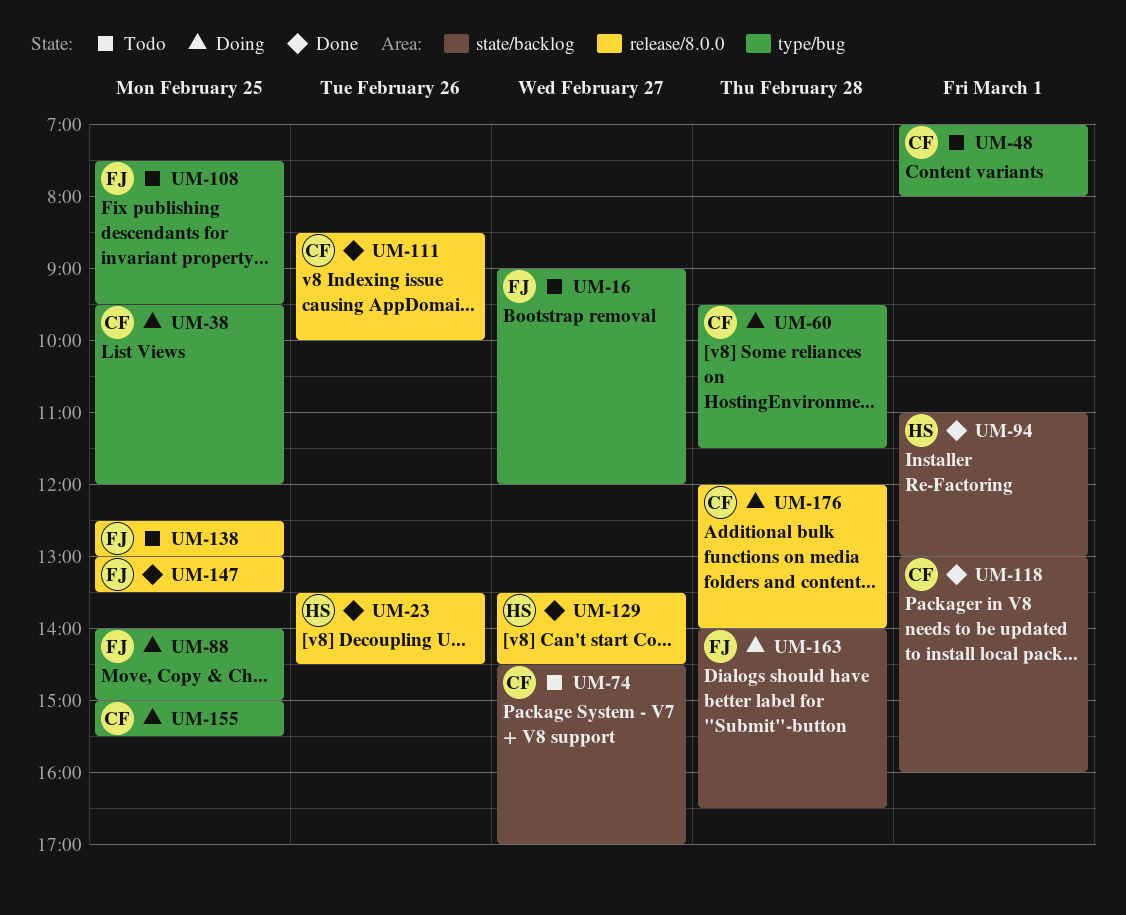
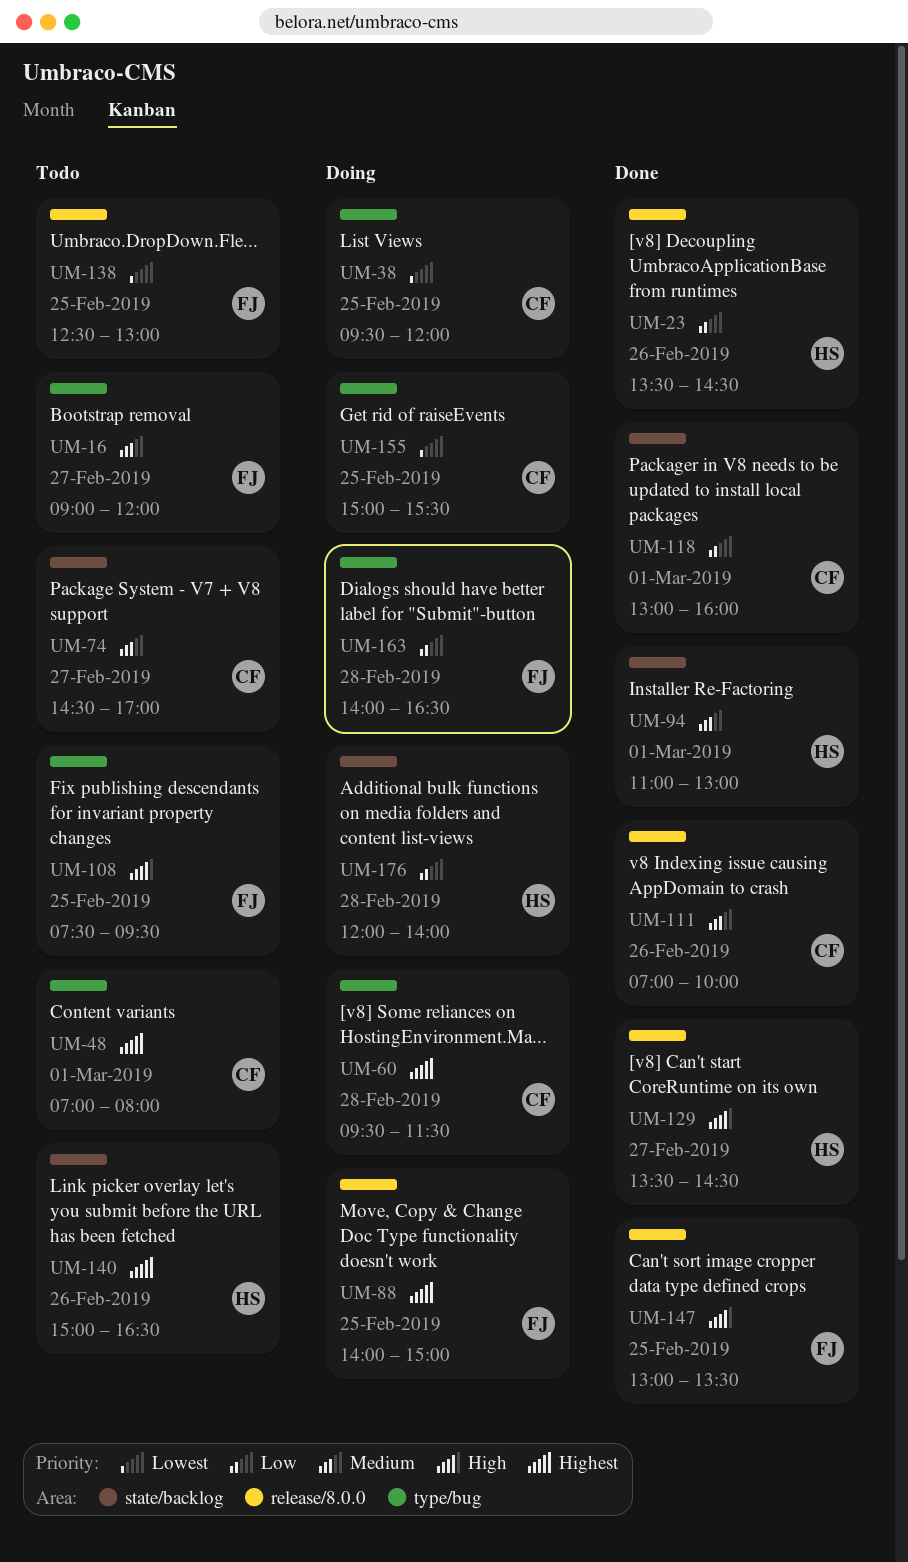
UM-88, label: type/bug -> release/8.0.0
UM-111, begins: 08:30 -> 07:00
UM-140: none -> present
UM-163, label: state/backlog -> type/bug
UM-176, owner: CF -> HS
UM-176, label: release/8.0.0 -> state/backlog

